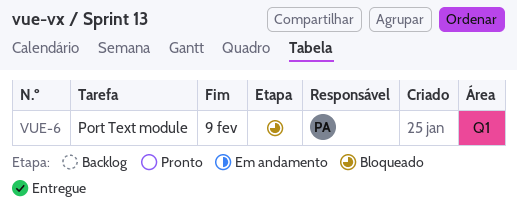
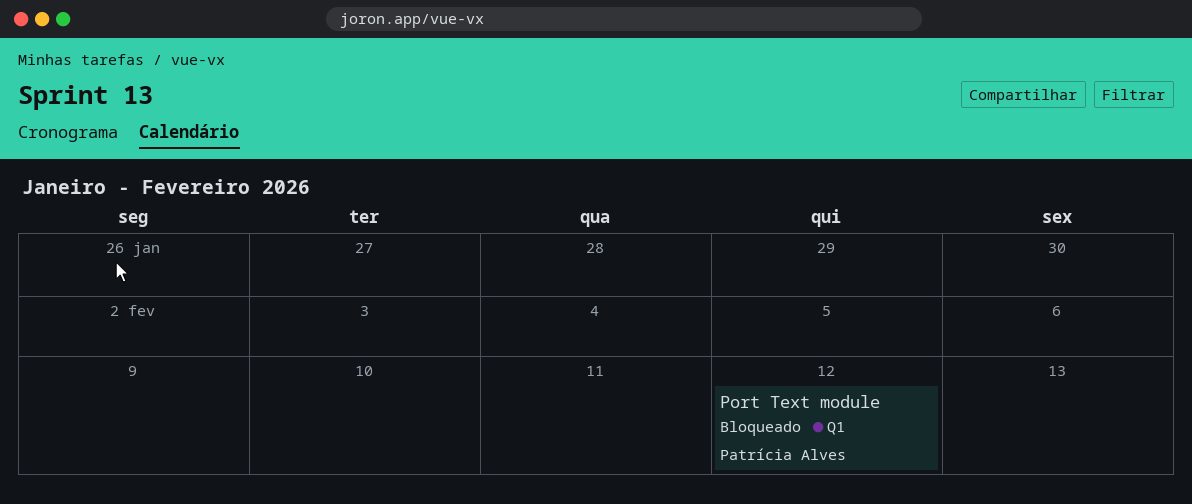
Port Text module, due: Feb 9 -> Feb 12

